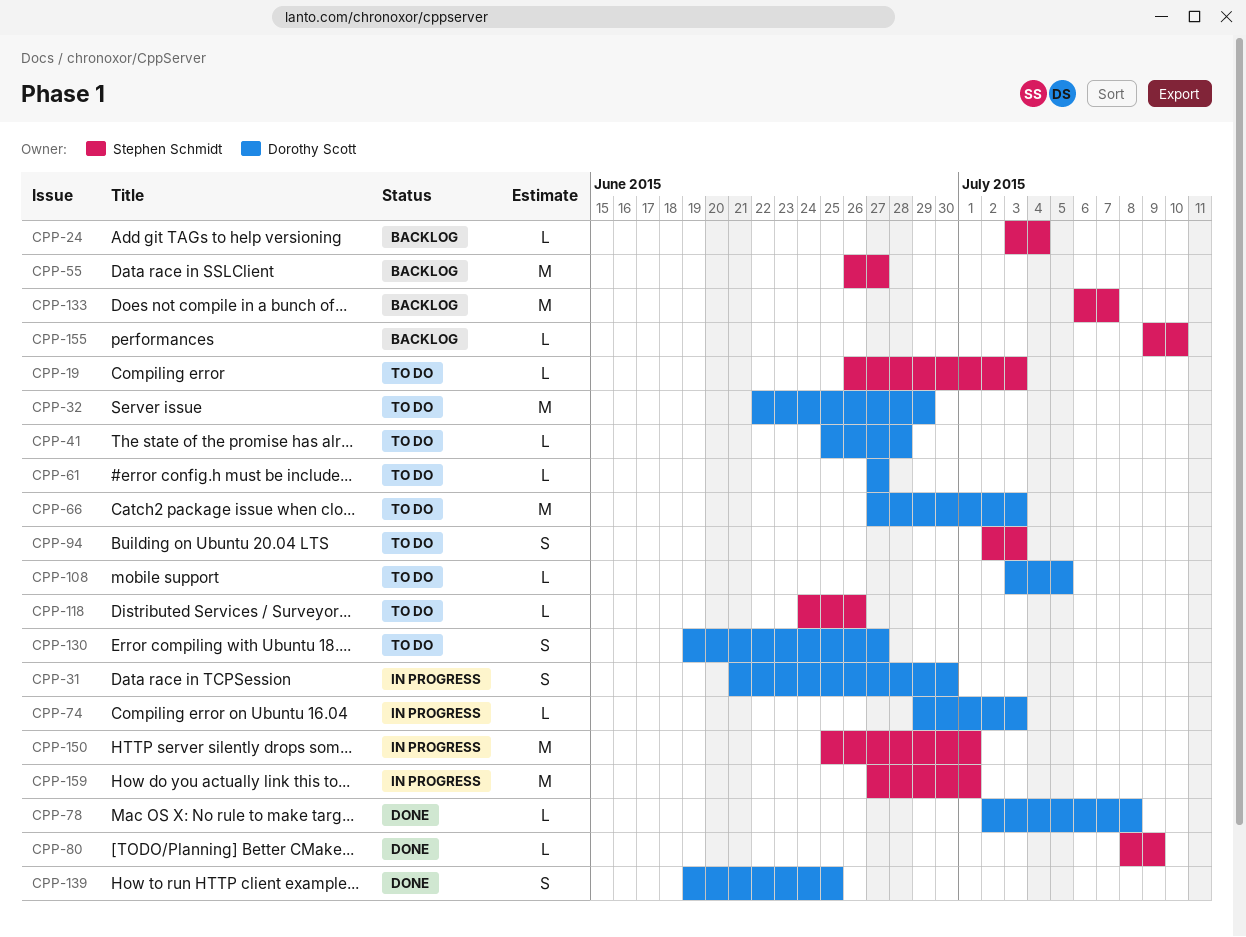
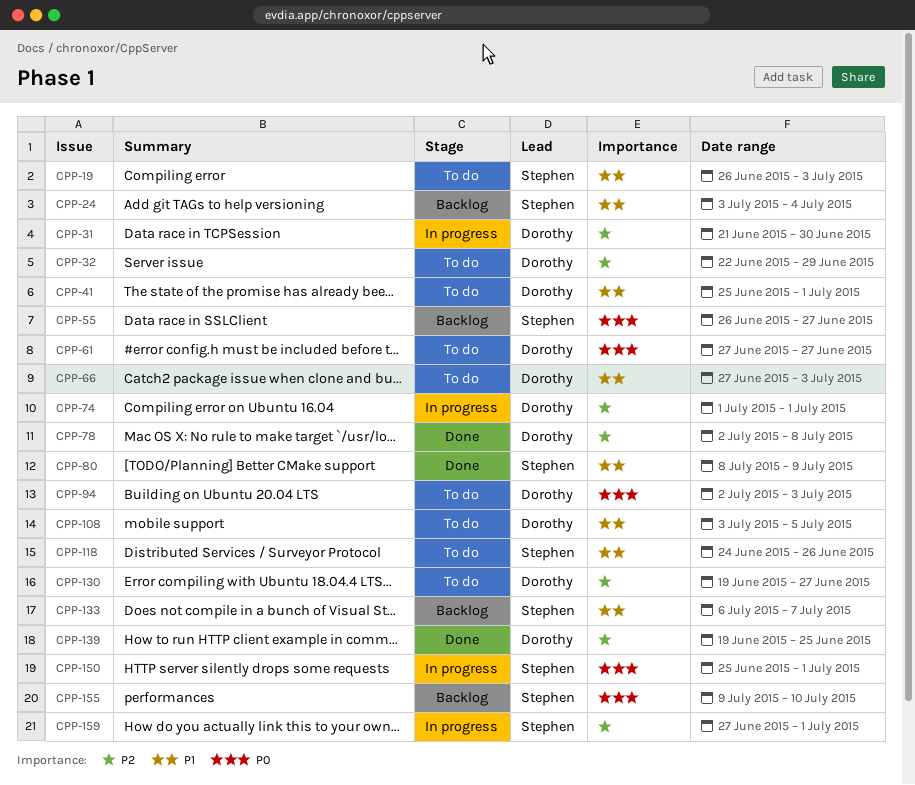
CPP-41, due: Jun 28 -> Jul 1
CPP-74, start: Jun 29 -> Jul 1
CPP-74, due: Jul 3 -> Jul 1
CPP-94, owner: Stephen Schmidt -> Dorothy Scott

